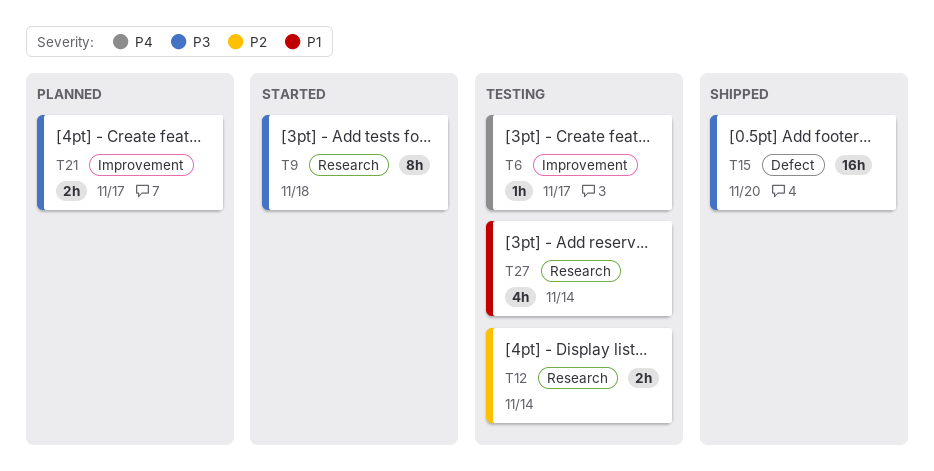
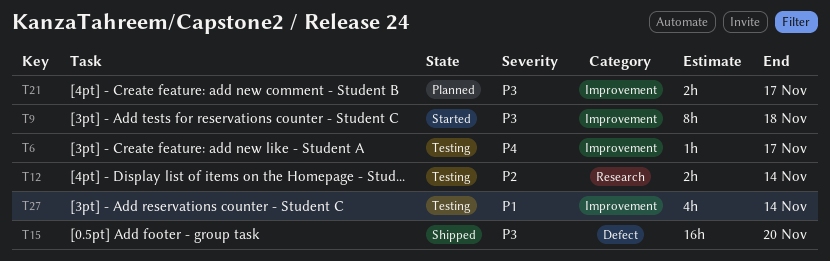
T9, label: Research -> Improvement
T27, label: Research -> Improvement

